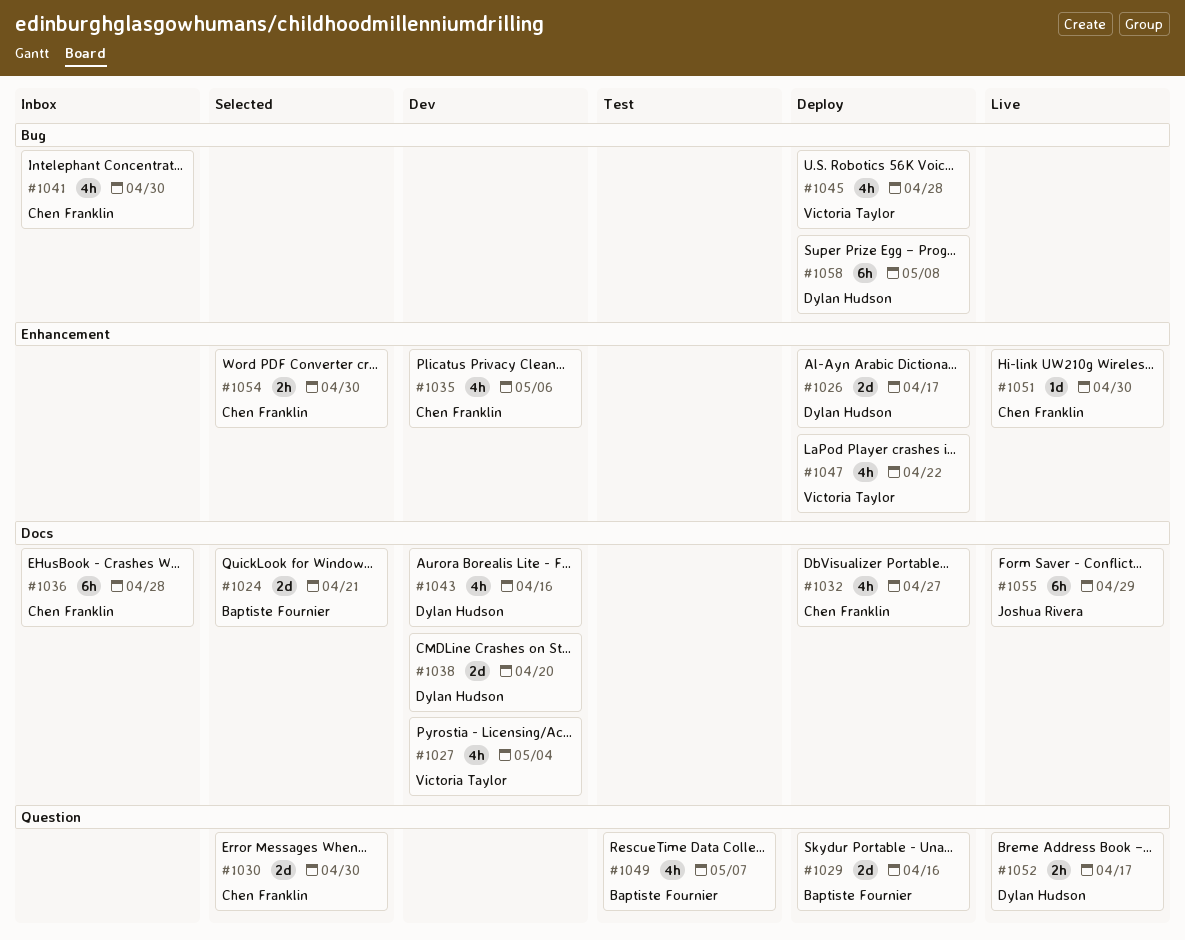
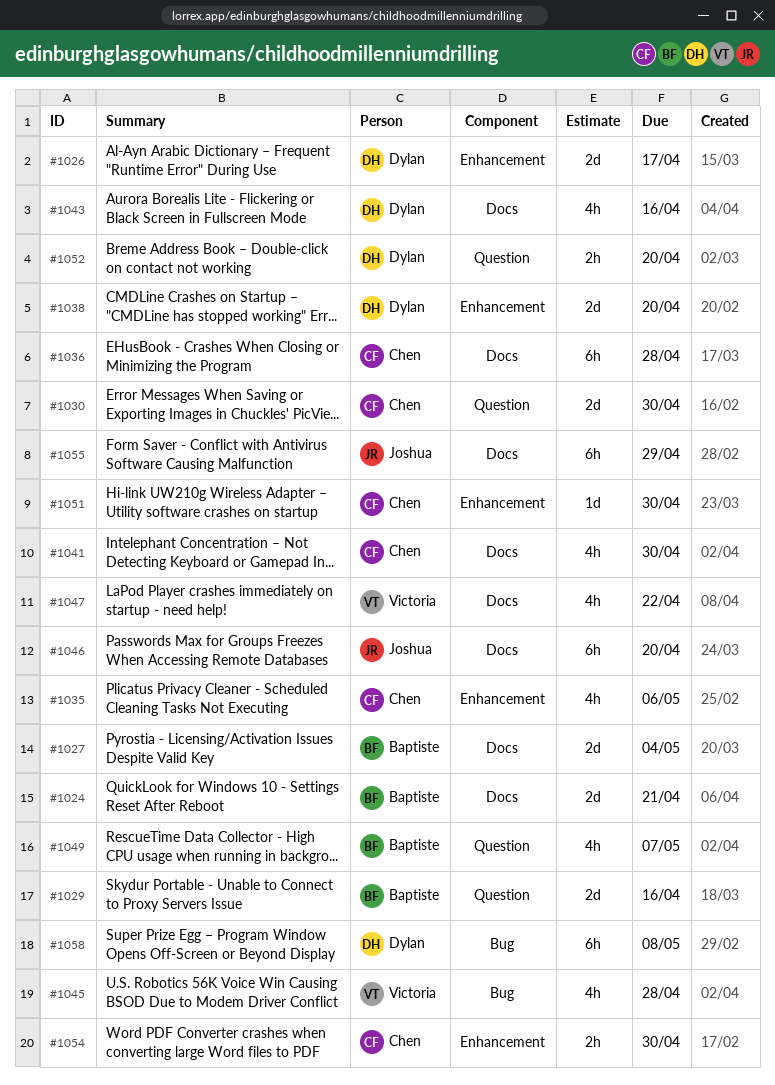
#1027, owner: Victoria Taylor -> Baptiste Fournier
#1027, estimate: 4h -> 2d
#1032: present -> none
#1038, label: Docs -> Enhancement
#1041, label: Bug -> Docs
#1046: none -> present
#1047, label: Enhancement -> Docs
#1052, due: Apr 17 -> Apr 20

